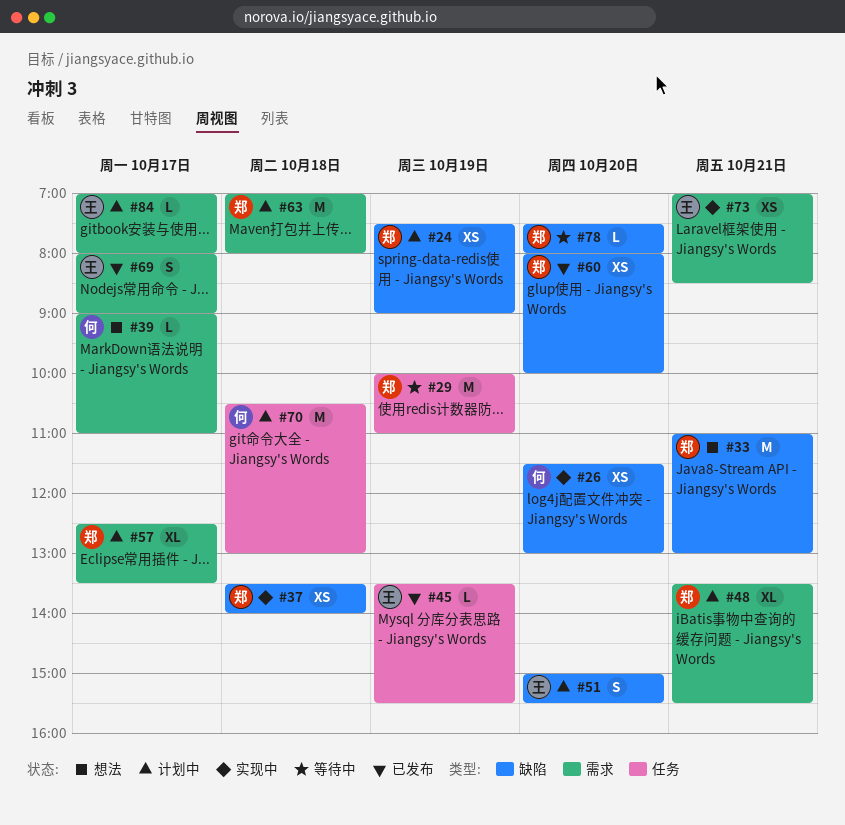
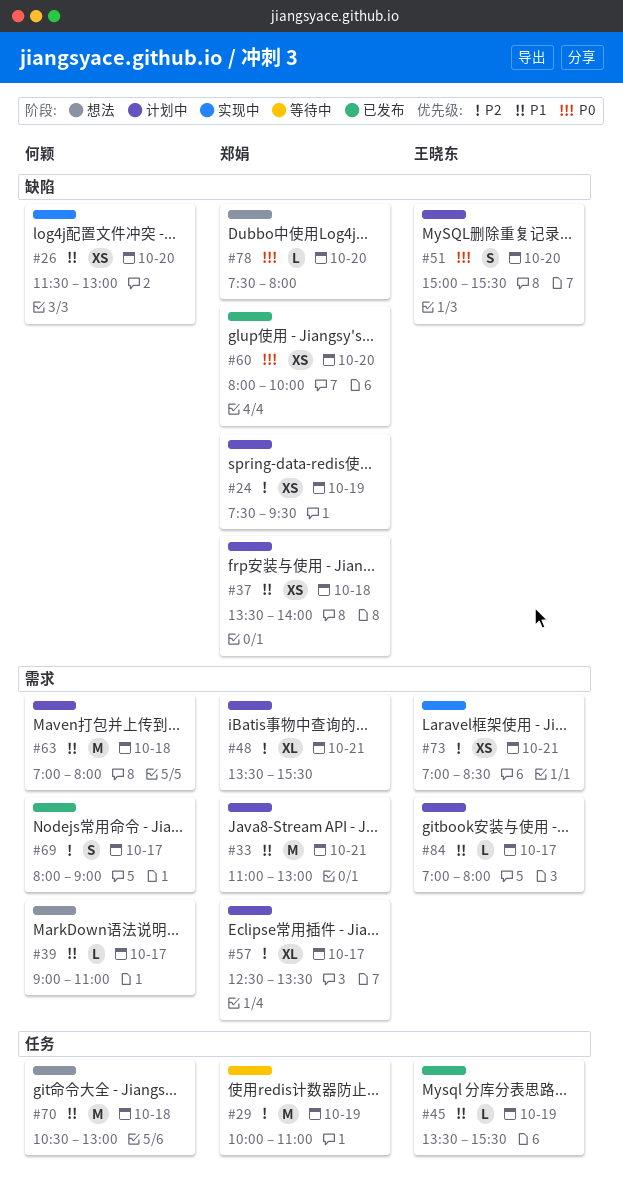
#24, ends: 09:00 -> 09:30
#33, status: 想法 -> 计划中
#33, label: 缺陷 -> 需求
#37, status: 实现中 -> 计划中
#63, owner: 郑娟 -> 何颖
#69, owner: 王晓东 -> 何颖
#70, status: 计划中 -> 想法
#78, status: 等待中 -> 想法

